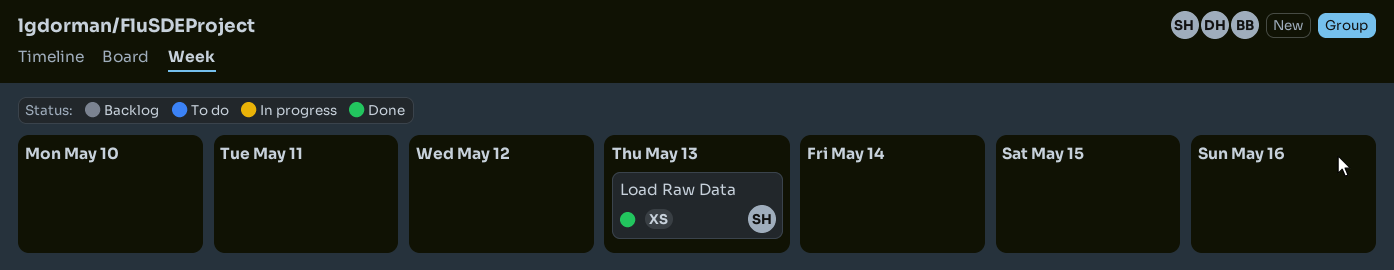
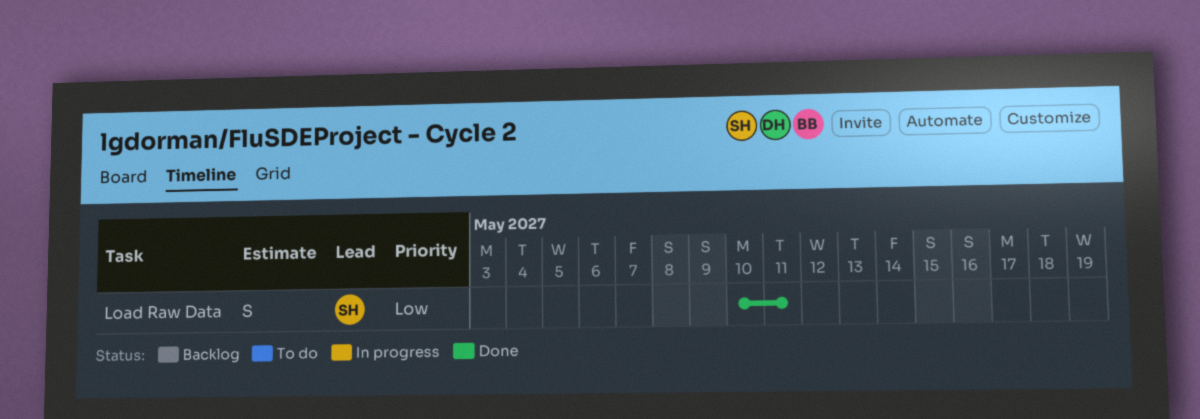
Load Raw Data, estimate: XS -> S
Load Raw Data, due: May 13 -> May 11

